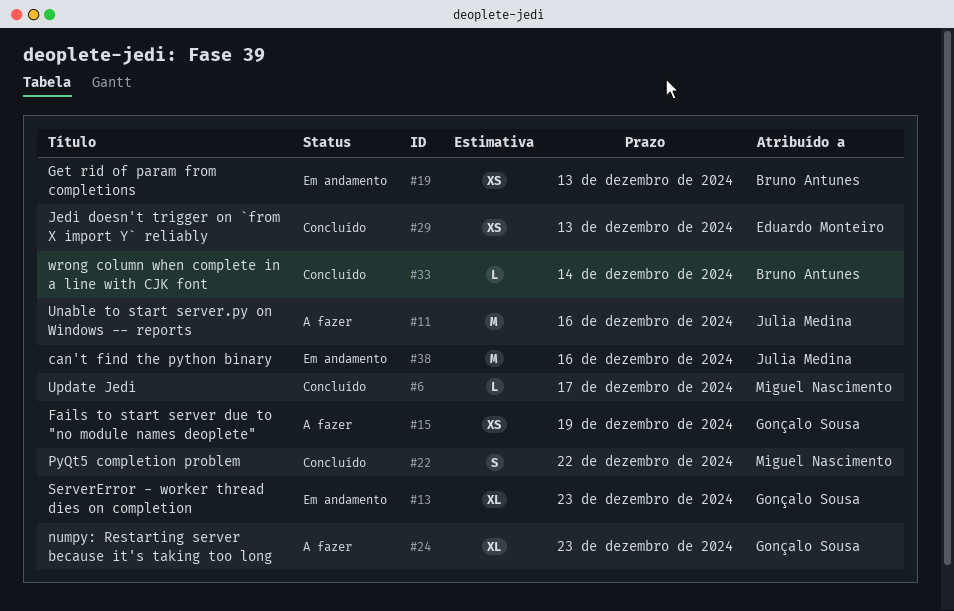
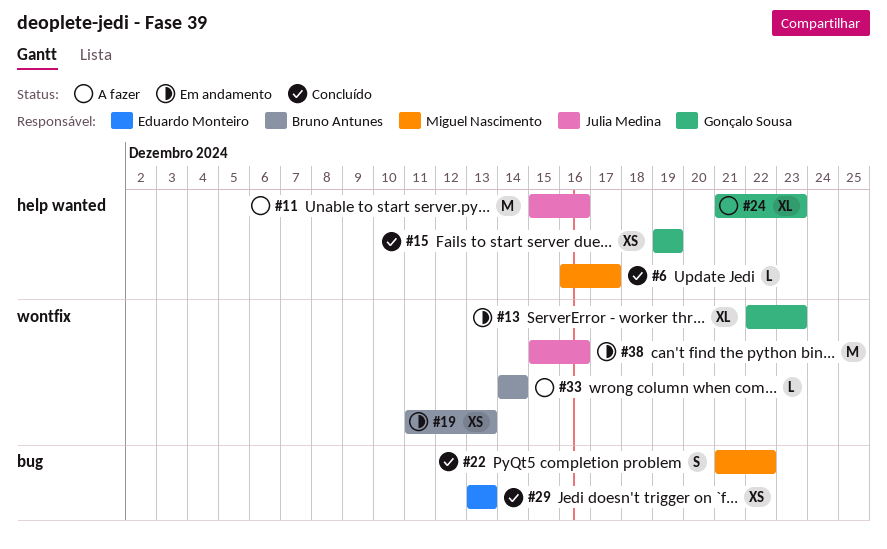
#15, status: A fazer -> Concluído
#33, status: Concluído -> A fazer

